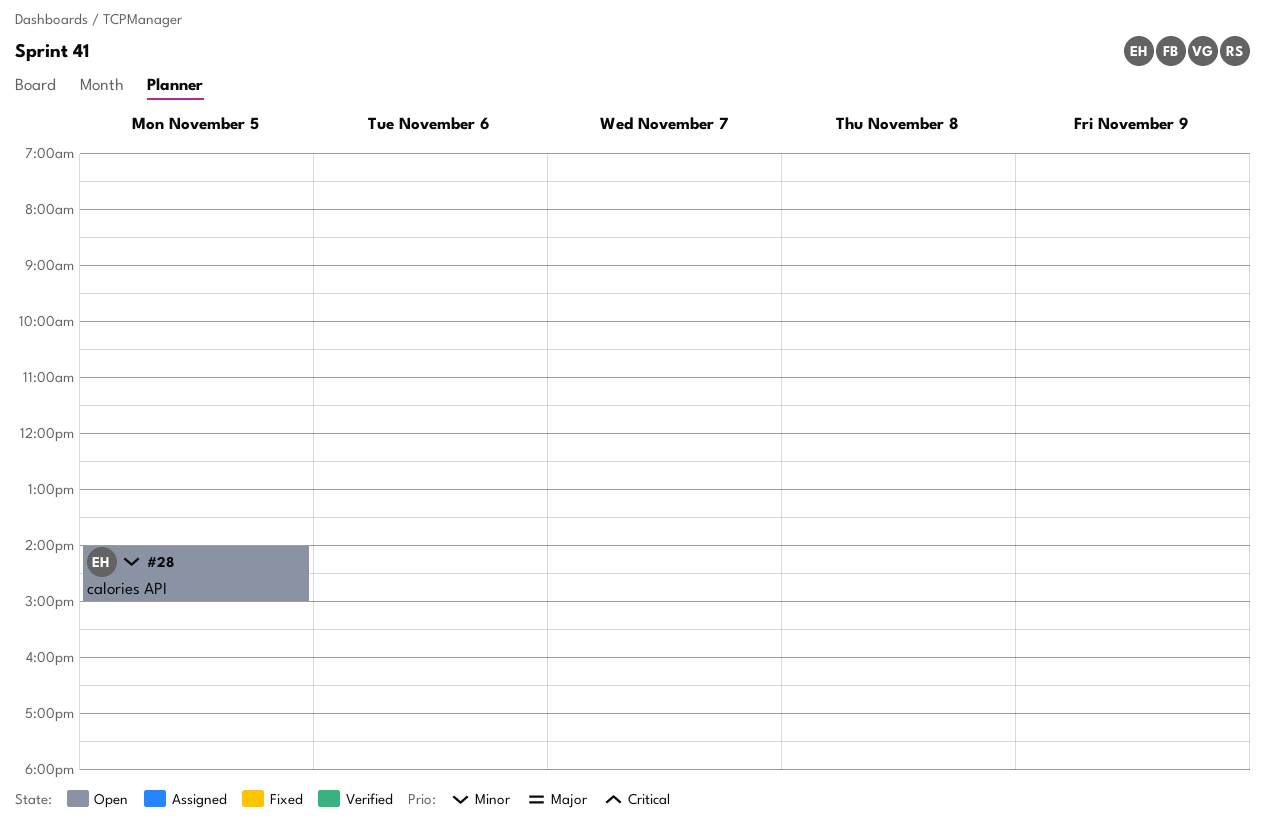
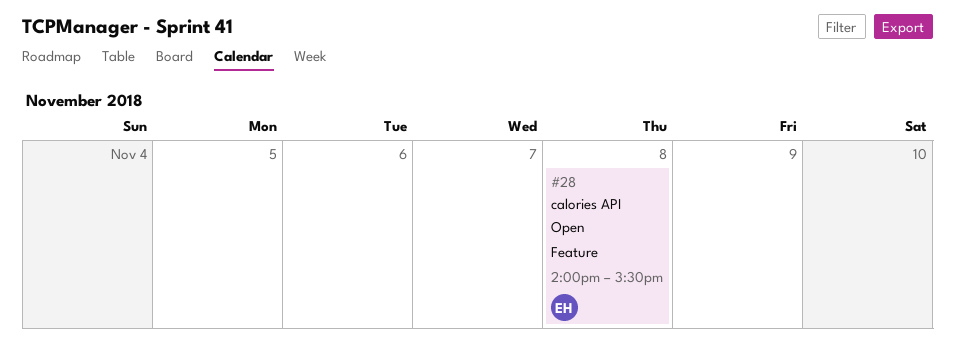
#28, day: Nov 5 -> Nov 8
#28, ends: 15:00 -> 15:30

